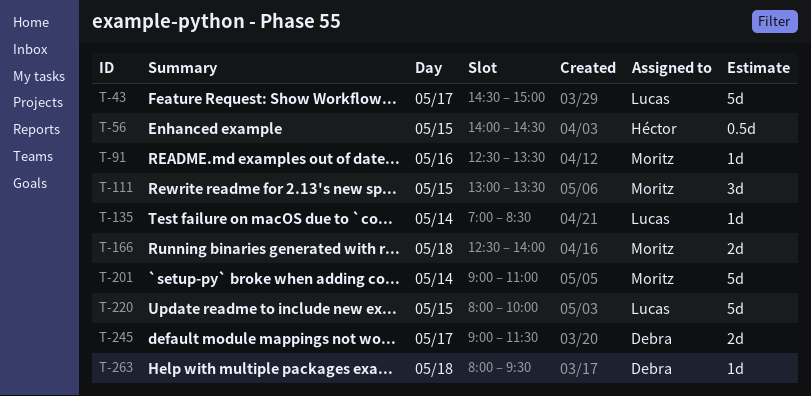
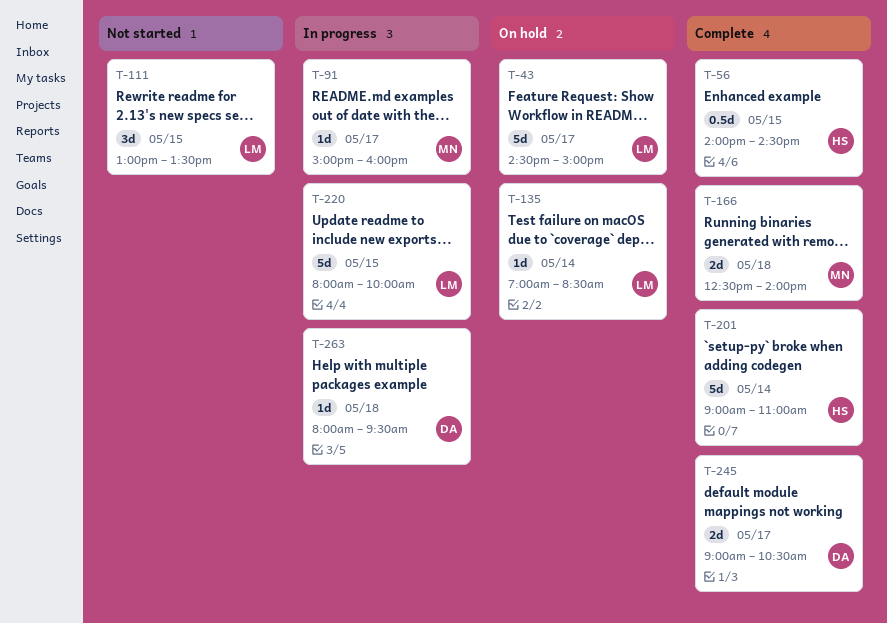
T-91, day: May 16 -> May 17
T-91, begins: 12:30 -> 15:00
T-91, ends: 13:30 -> 16:00
T-111, owner: Moritz -> Lucas
T-201, owner: Moritz -> Héctor
T-245, ends: 11:30 -> 10:30

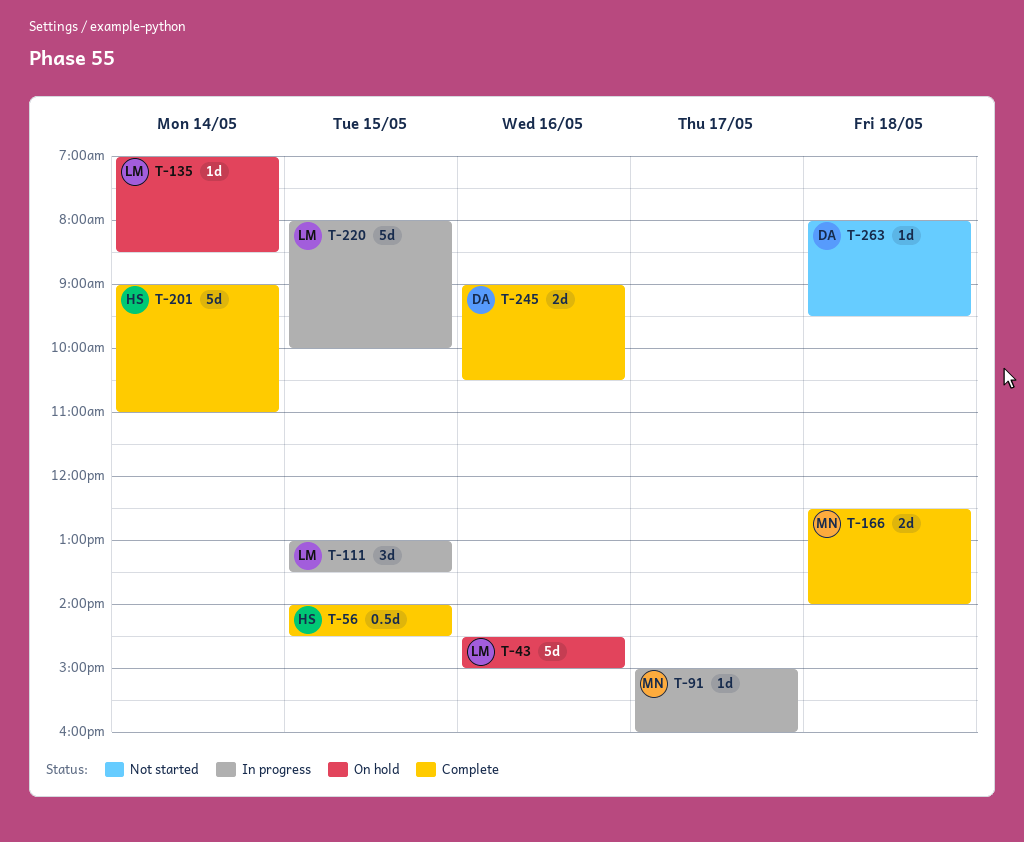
T-43, day: May 17 -> May 16
T-111, status: Not started -> In progress
T-245, day: May 17 -> May 16
T-263, status: In progress -> Not started

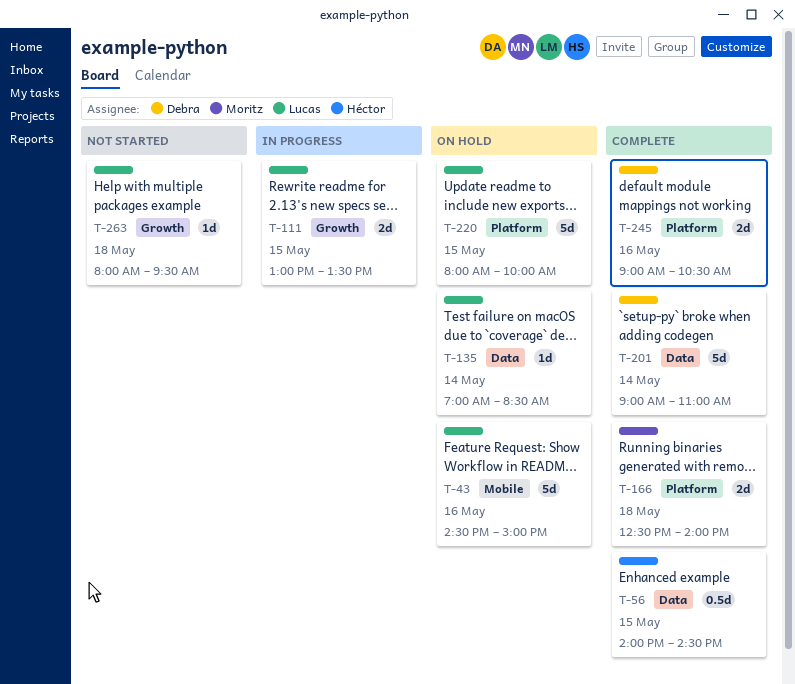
T-91: present -> none
T-111, estimate: 3d -> 2d
T-201, owner: Héctor -> Debra
T-220, status: In progress -> On hold
T-263, owner: Debra -> Lucas

